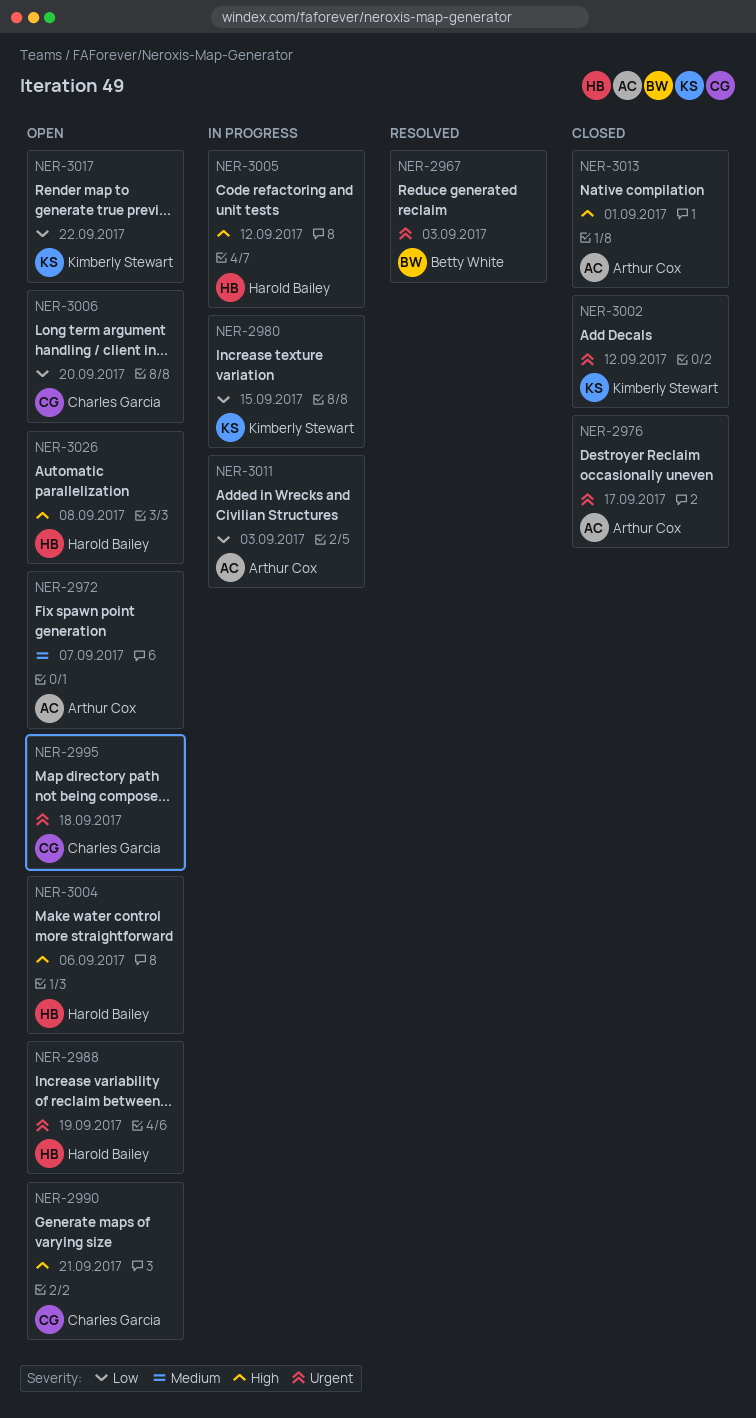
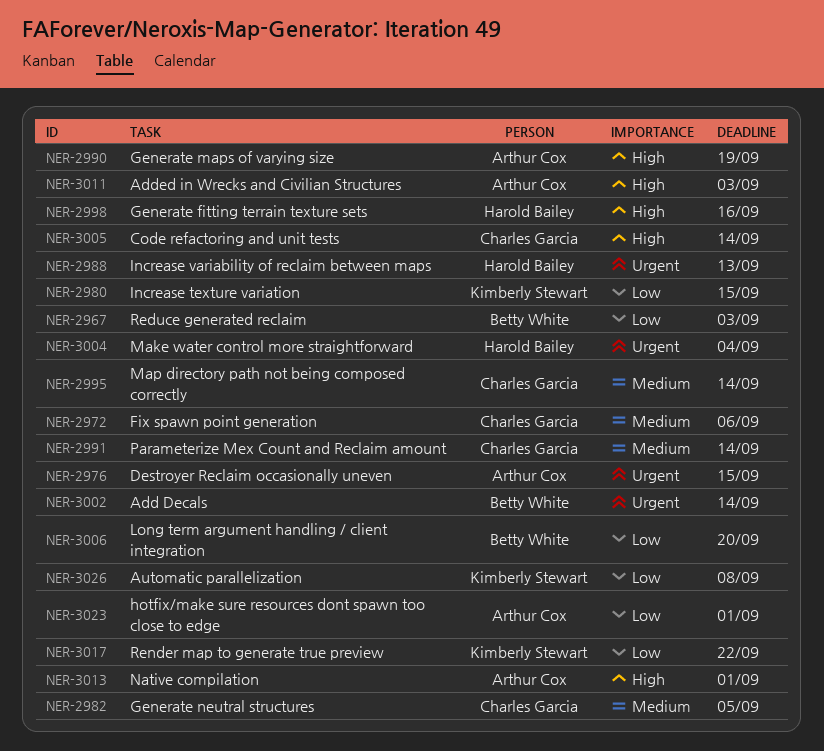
NER-2967, priority: Urgent -> Low
NER-2972, owner: Arthur Cox -> Charles Garcia
NER-2972, due: Sep 7 -> Sep 6
NER-2976, due: Sep 17 -> Sep 15
NER-2982: none -> present
NER-2988, due: Sep 19 -> Sep 13
NER-2990, owner: Charles Garcia -> Arthur Cox
NER-2990, due: Sep 21 -> Sep 19
NER-2991: none -> present
NER-2995, priority: Urgent -> Medium
NER-2995, due: Sep 18 -> Sep 14
NER-2998: none -> present
NER-3002, owner: Kimberly Stewart -> Betty White
NER-3002, due: Sep 12 -> Sep 14
NER-3004, priority: High -> Urgent
NER-3004, due: Sep 6 -> Sep 4
NER-3005, owner: Harold Bailey -> Charles Garcia
NER-3005, due: Sep 12 -> Sep 14
NER-3006, owner: Charles Garcia -> Betty White
NER-3011, priority: Low -> High
NER-3023: none -> present
NER-3026, owner: Harold Bailey -> Kimberly Stewart
NER-3026, priority: High -> Low

